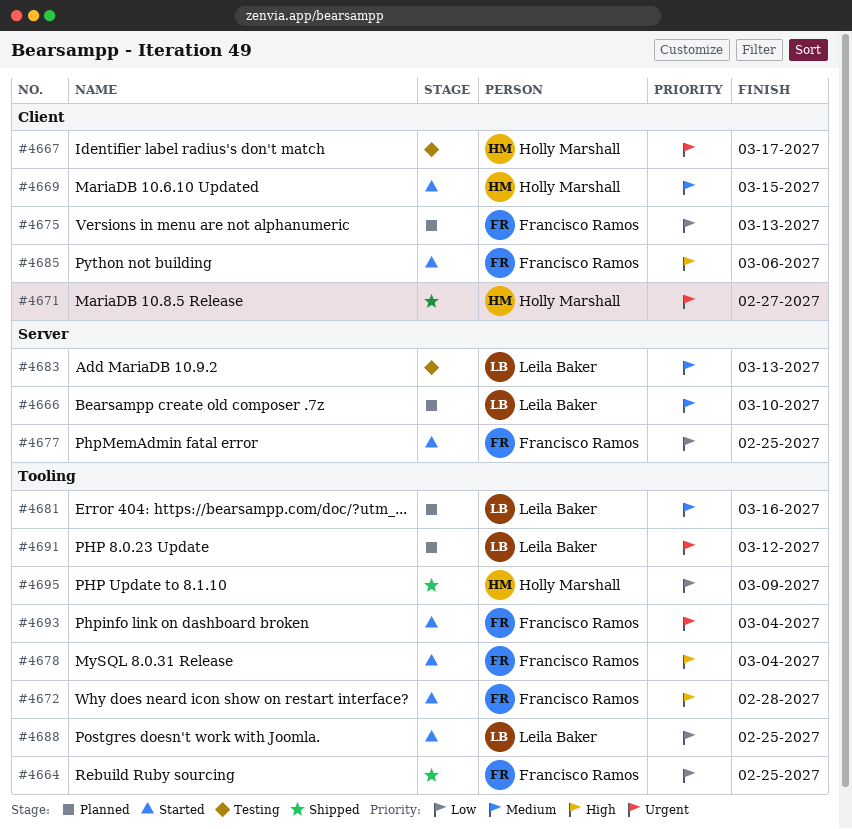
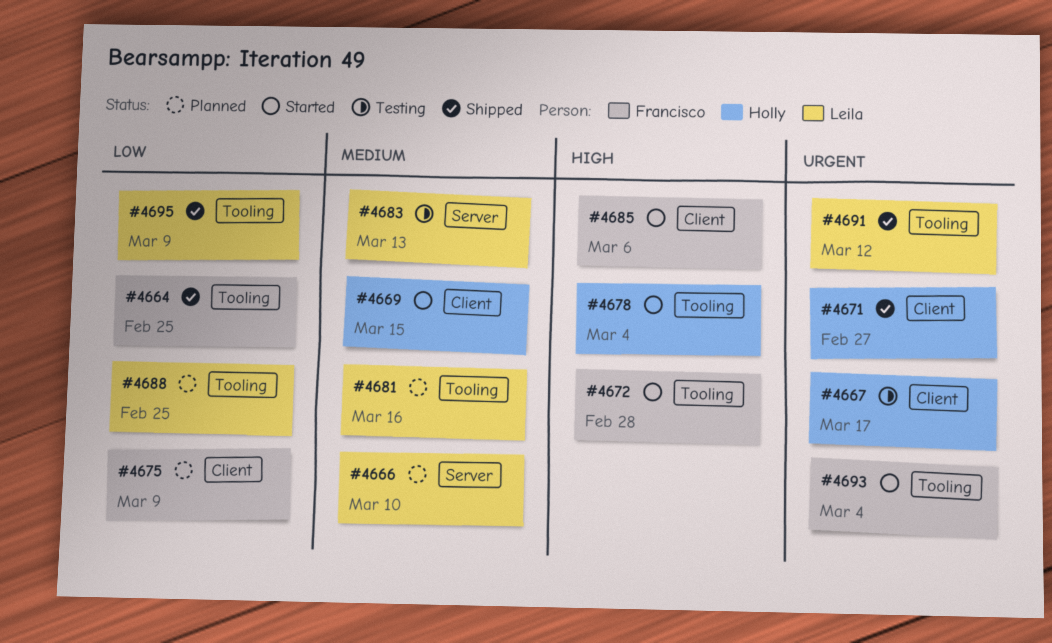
#4675, due: Mar 13 -> Mar 9
#4677: present -> none
#4678, owner: Francisco Ramos -> Holly Marshall
#4688, status: Started -> Planned
#4691, status: Planned -> Shipped
#4695, owner: Holly Marshall -> Leila Baker

